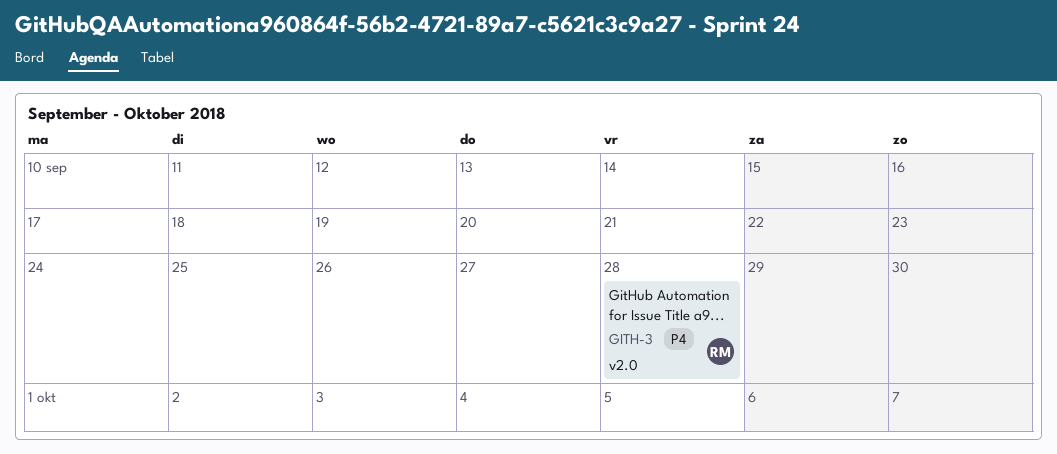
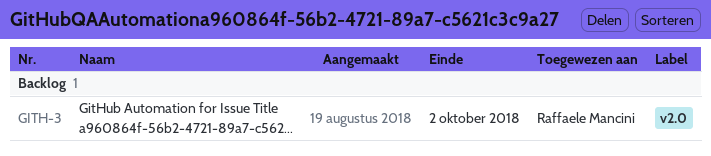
GITH-3, due: Sep 28 -> Oct 2

